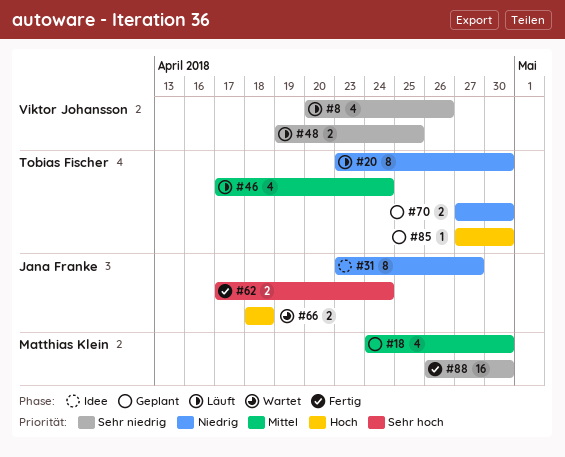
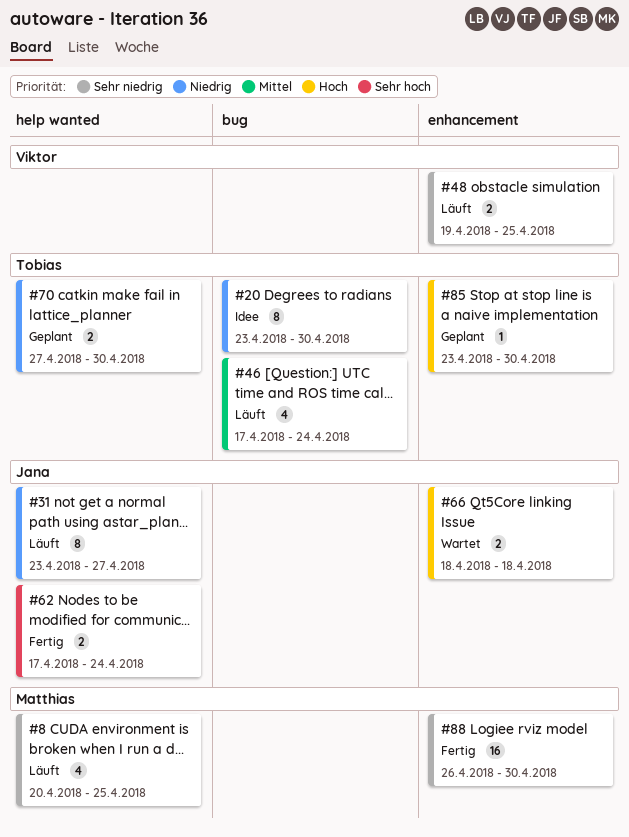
#8, owner: Viktor Johansson -> Matthias Klein
#8, due: Apr 26 -> Apr 25
#18: present -> none
#20, status: Läuft -> Idee
#31, status: Idee -> Läuft
#85, start: Apr 27 -> Apr 23

